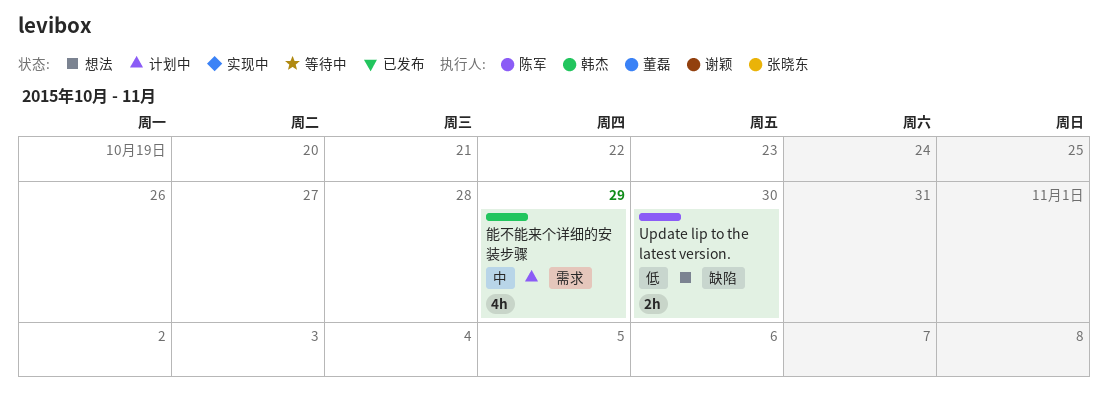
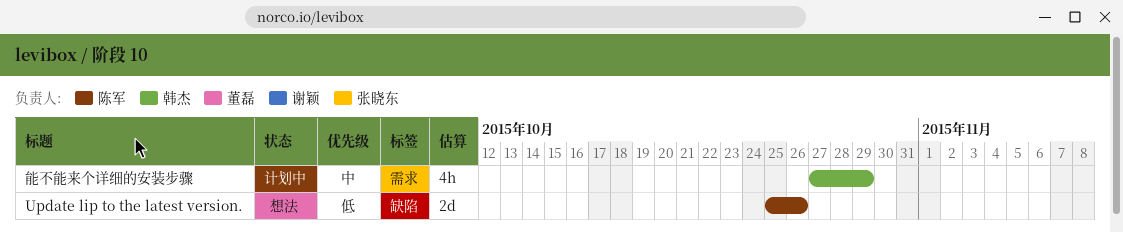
Update lip to the latest version., estimate: 2h -> 2d
Update lip to the latest version., due: Oct 30 -> Oct 26

